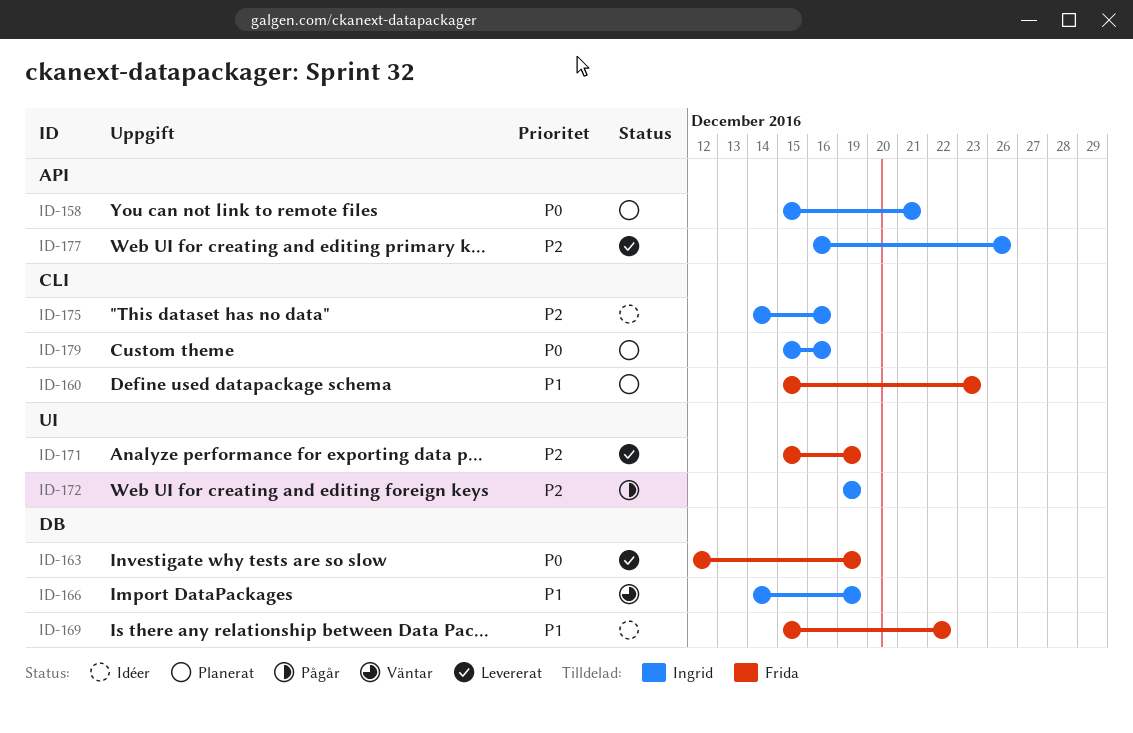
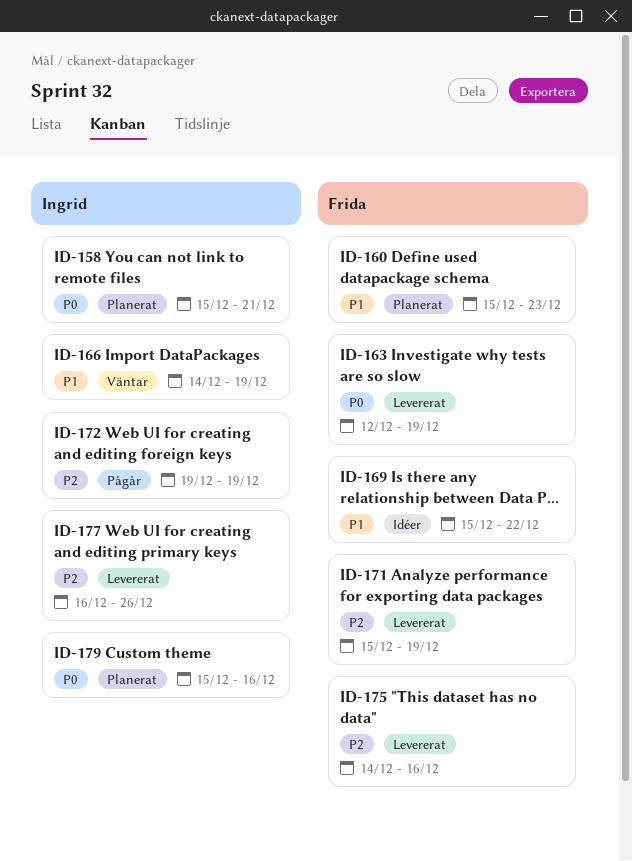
ID-175, status: Idéer -> Levererat
ID-175, owner: Ingrid -> Frida

